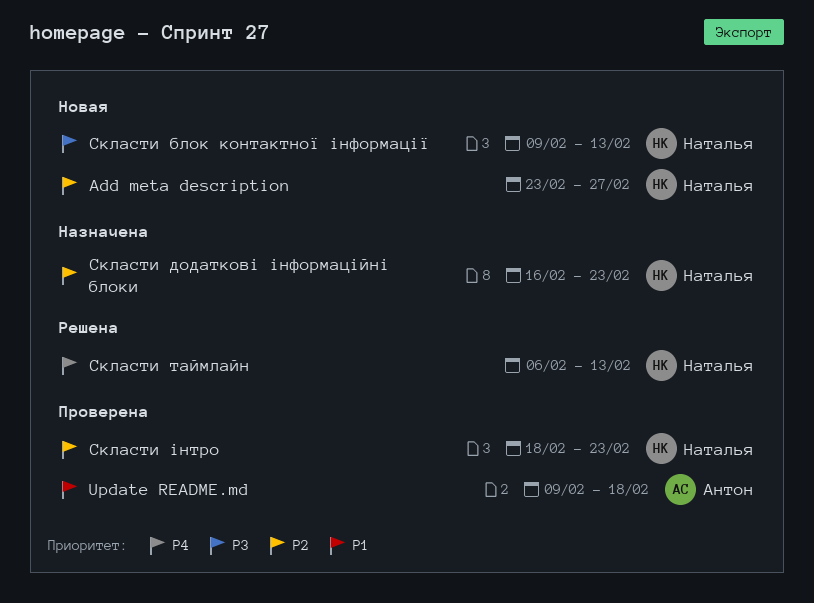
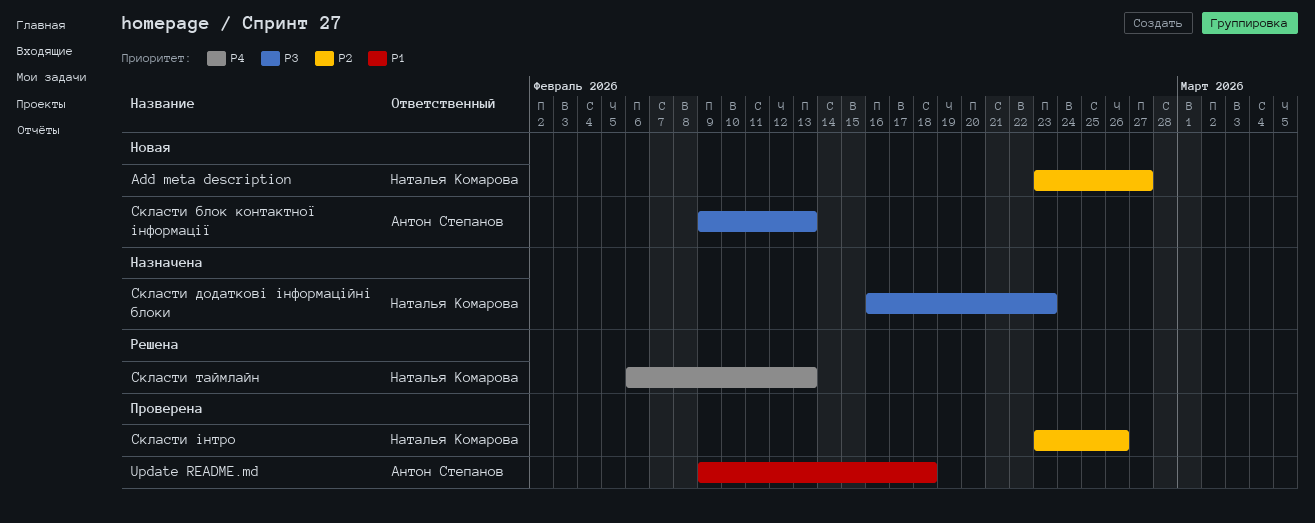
Скласти блок контактної інформації, owner: Наталья Комарова -> Антон Степанов
Скласти додаткові інформаційні блоки, priority: P2 -> P3
Скласти інтро, start: Feb 18 -> Feb 23
Скласти інтро, due: Feb 23 -> Feb 26

